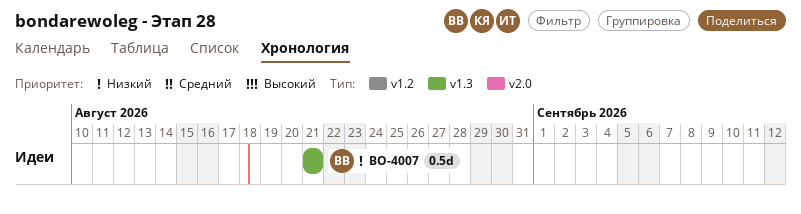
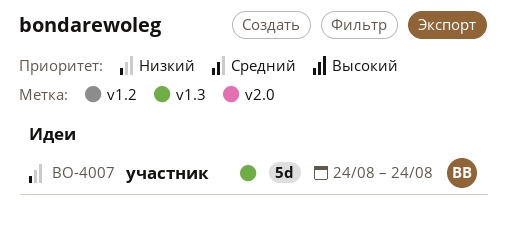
BO-4007, estimate: 0.5d -> 5d
BO-4007, start: Aug 21 -> Aug 24
BO-4007, due: Aug 21 -> Aug 24

